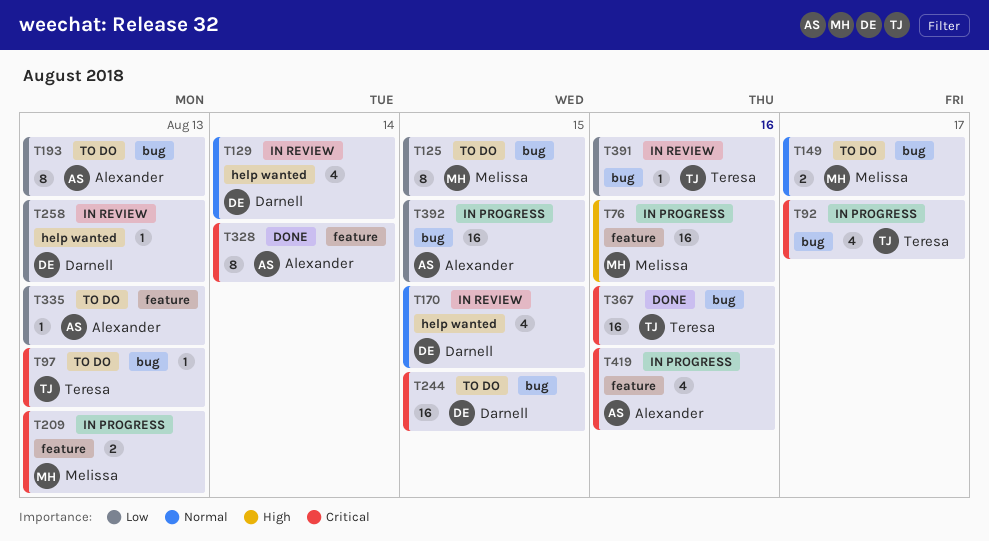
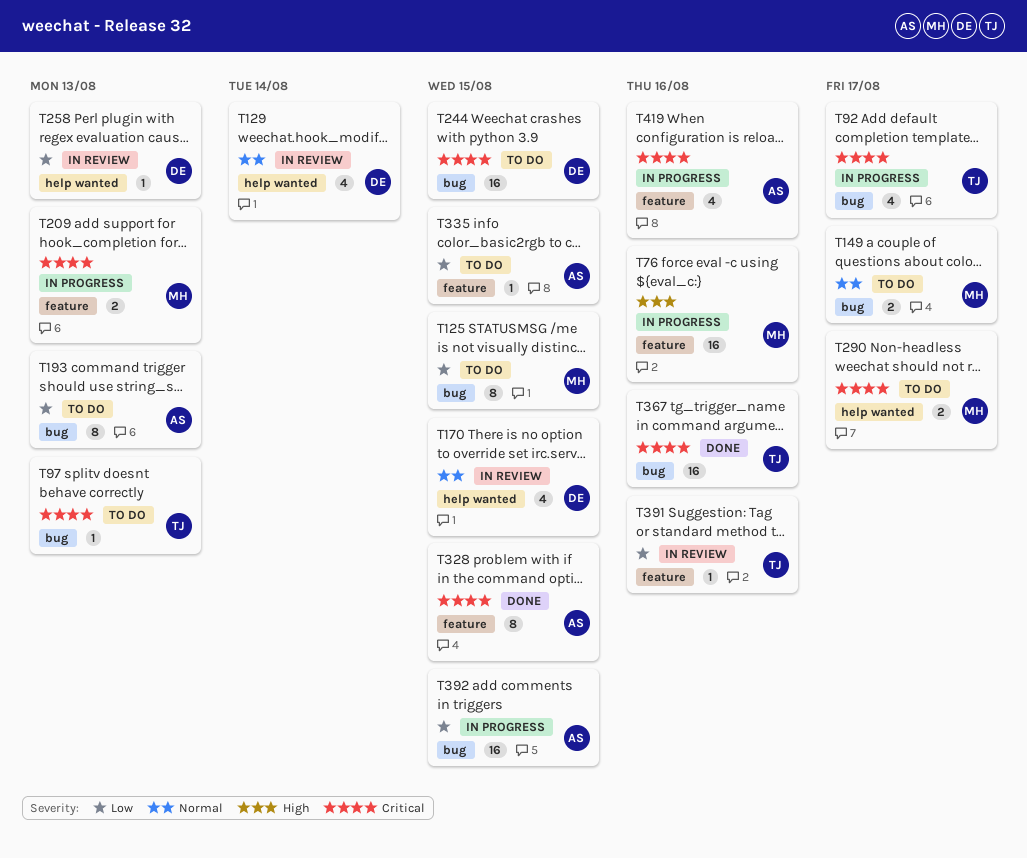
T290: none -> present
T328, due: Aug 14 -> Aug 15
T335, due: Aug 13 -> Aug 15
T391, label: bug -> feature

